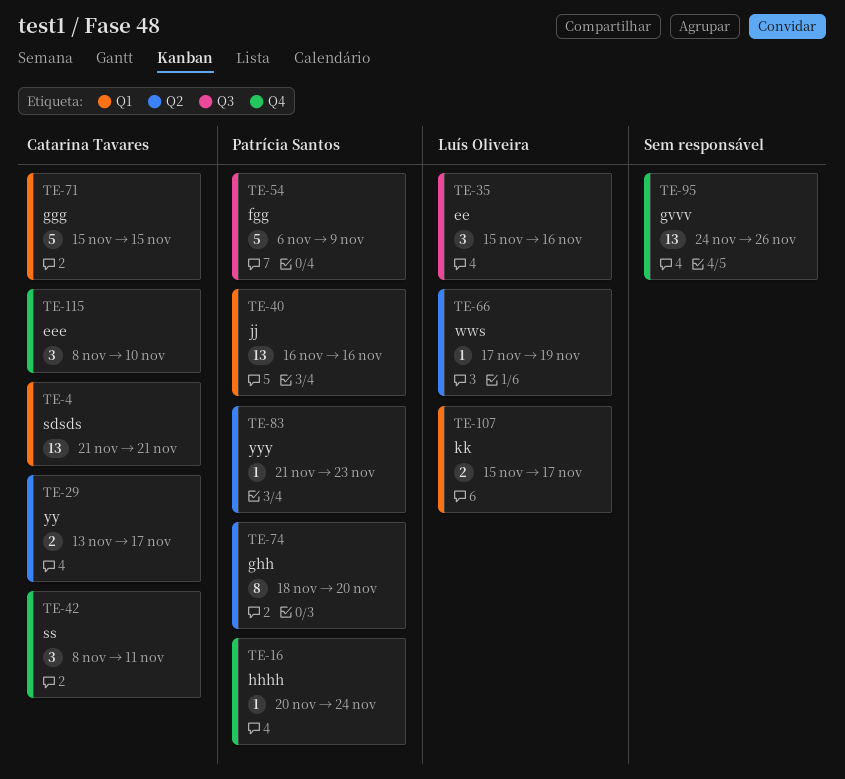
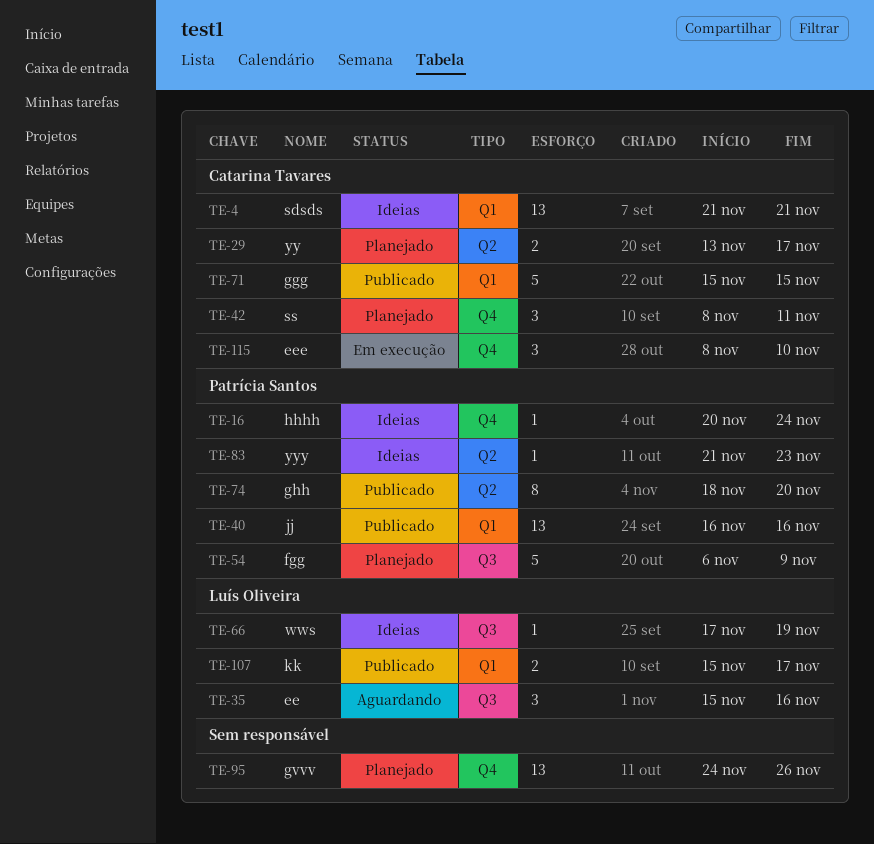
TE-66, label: Q2 -> Q3

